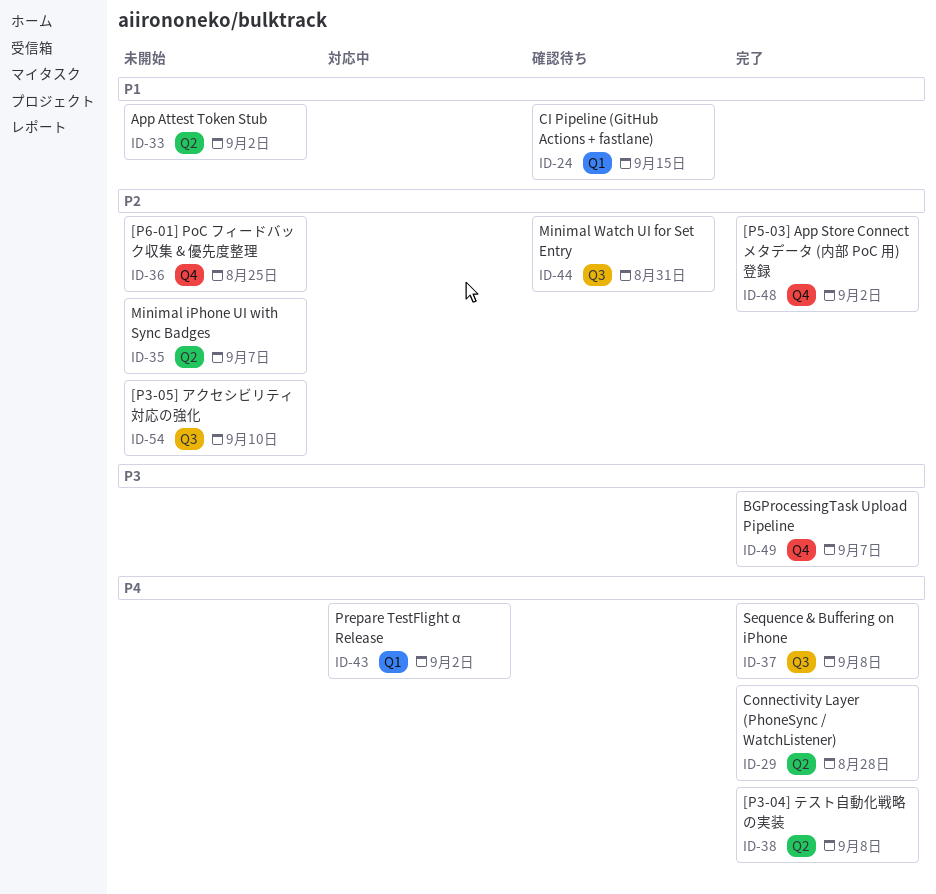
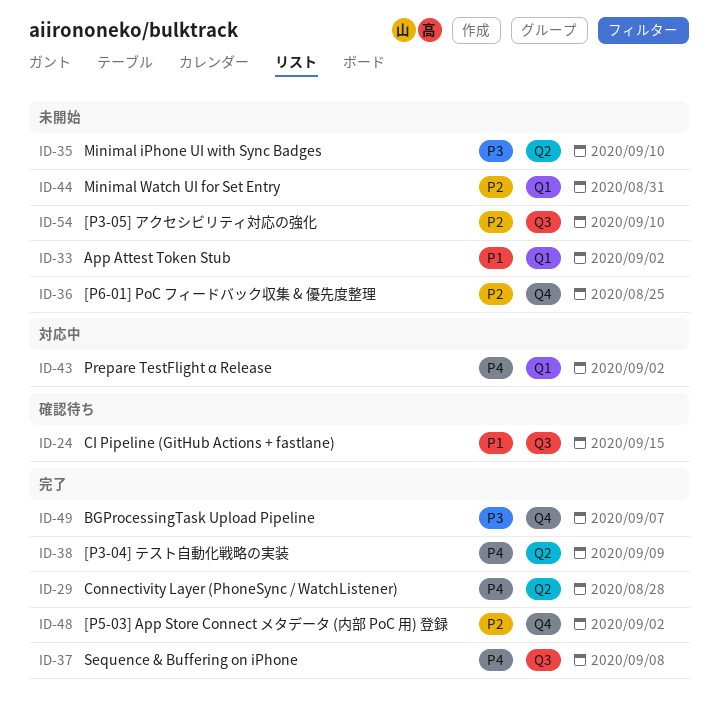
ID-24, label: Q1 -> Q3
ID-33, label: Q2 -> Q1
ID-35, priority: P2 -> P3
ID-35, due: Sep 7 -> Sep 10
ID-38, due: Sep 8 -> Sep 9
ID-44, status: 確認待ち -> 未開始
ID-44, label: Q3 -> Q1

